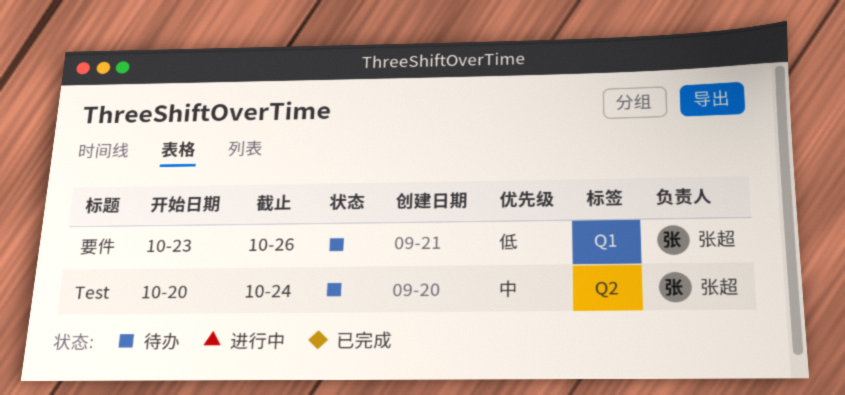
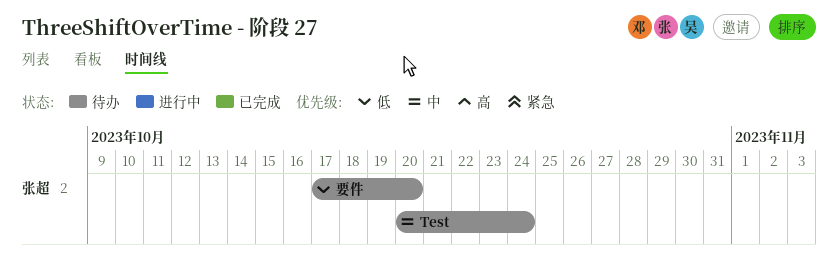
要件, start: Oct 23 -> Oct 17
要件, due: Oct 26 -> Oct 20

